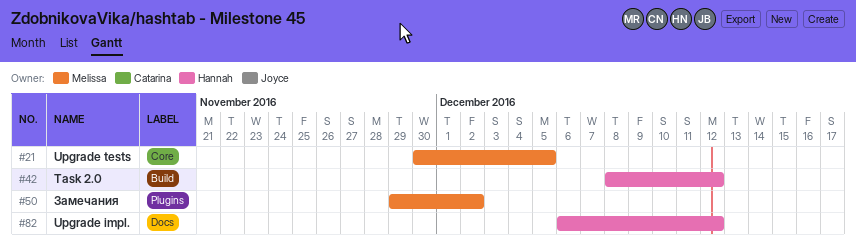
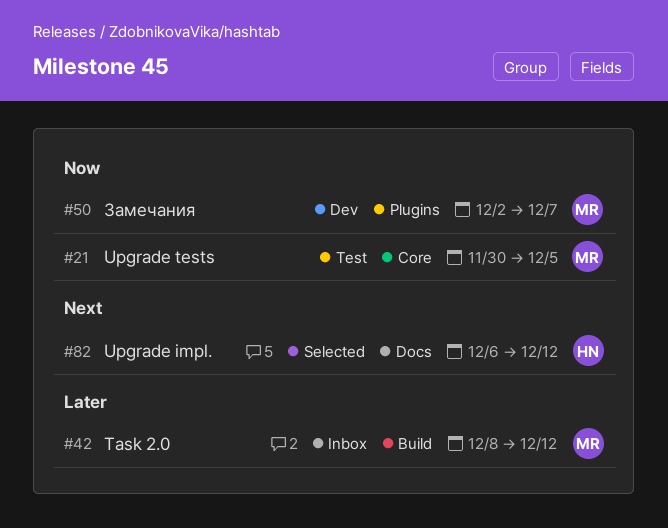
#42, owner: Hannah -> Melissa
#50, start: Nov 29 -> Dec 2
#50, due: Dec 2 -> Dec 7

